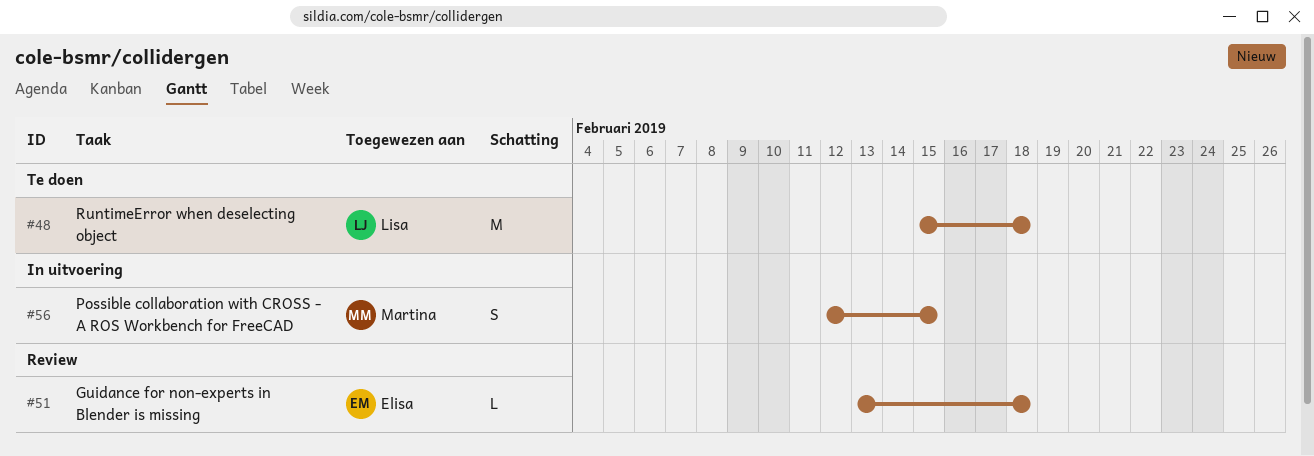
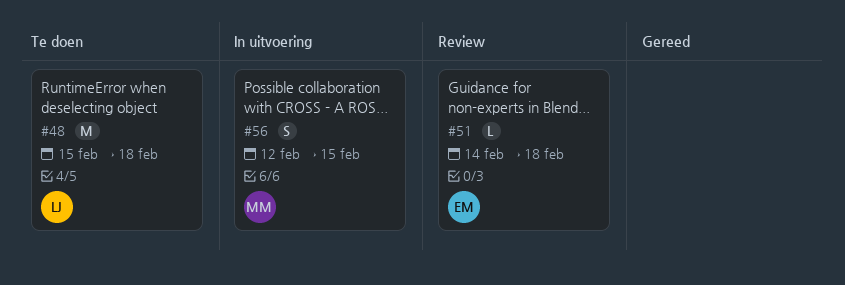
#51, start: Feb 13 -> Feb 14

